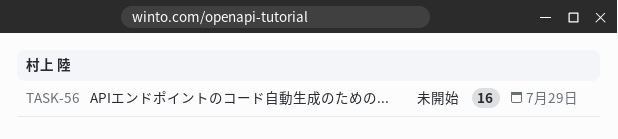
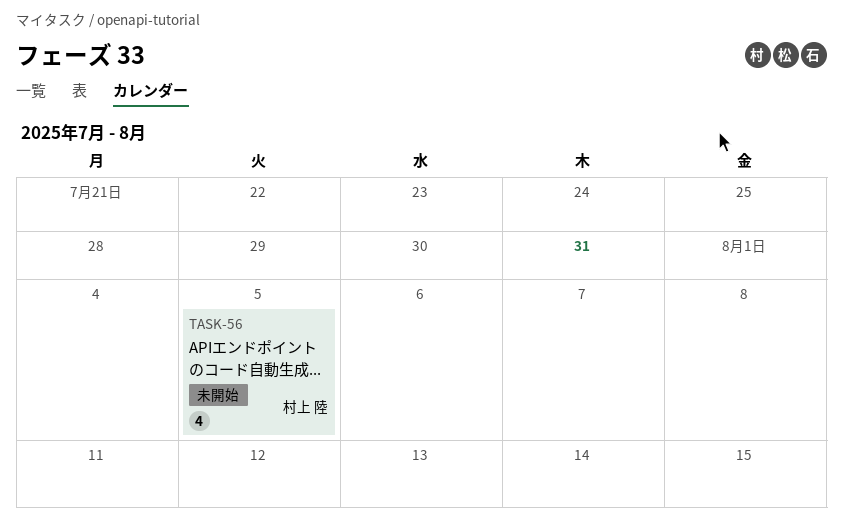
TASK-56, estimate: 16 -> 4
TASK-56, due: Jul 29 -> Aug 5

